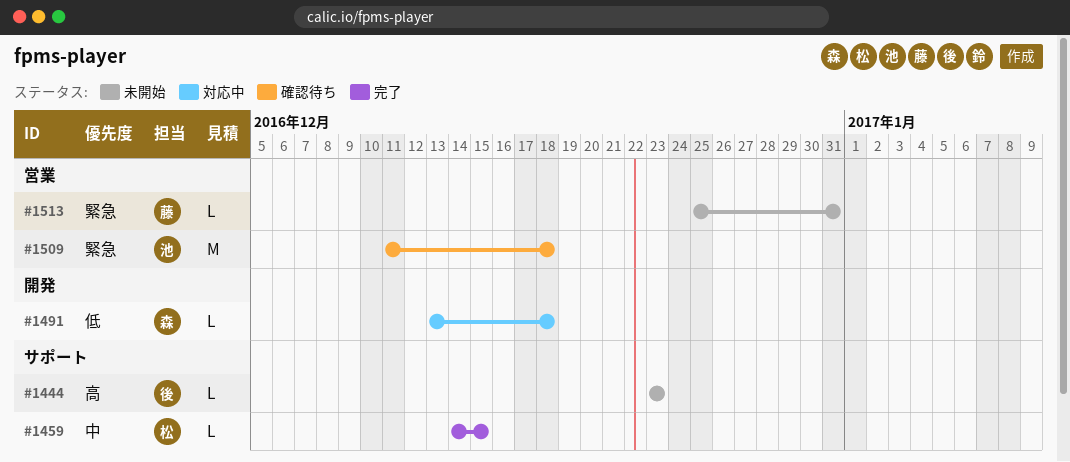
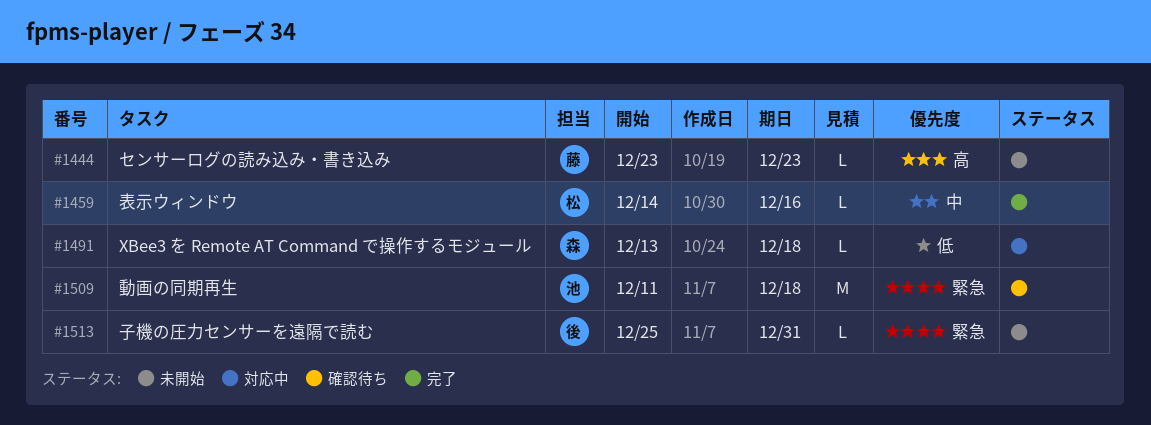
#1444, owner: 後 -> 藤
#1459, due: Dec 15 -> Dec 16
#1513, owner: 藤 -> 後

